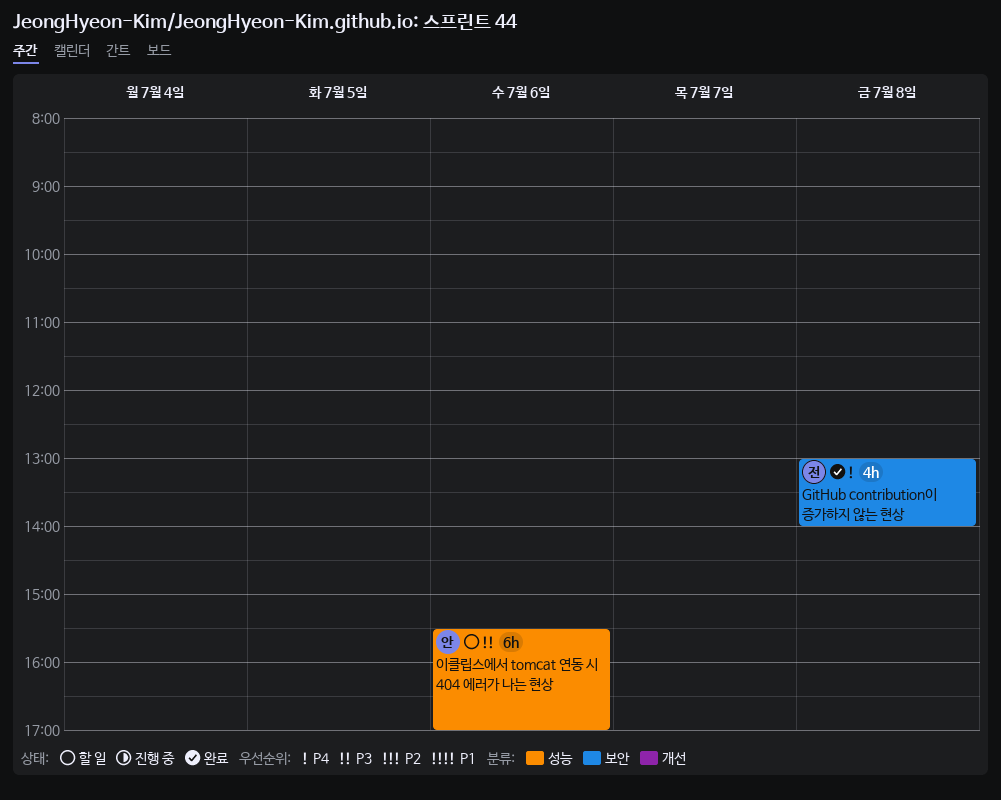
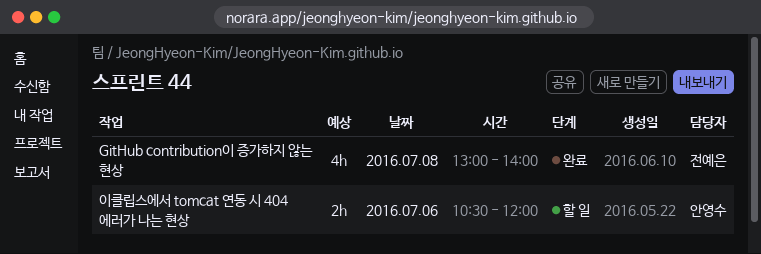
이클립스에서 tomcat 연동 시 404 에러가 나는 현상, estimate: 6h -> 2h
이클립스에서 tomcat 연동 시 404 에러가 나는 현상, begins: 15:30 -> 10:30
이클립스에서 tomcat 연동 시 404 에러가 나는 현상, ends: 17:00 -> 12:00

